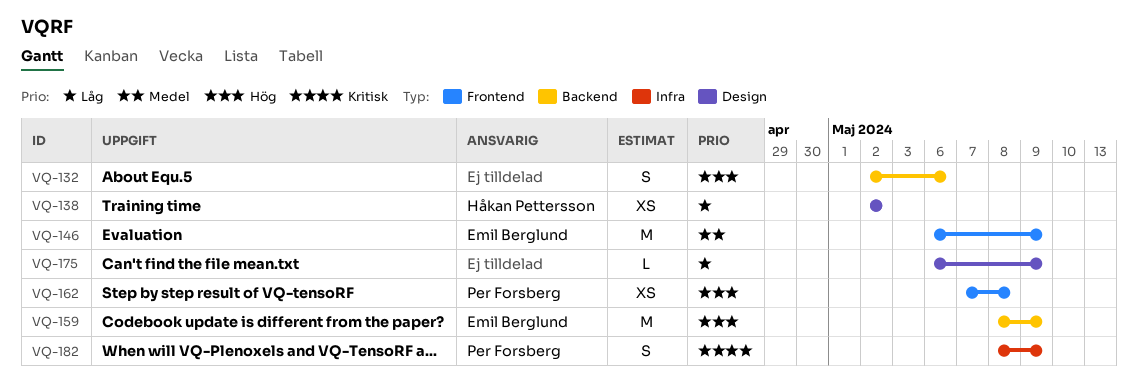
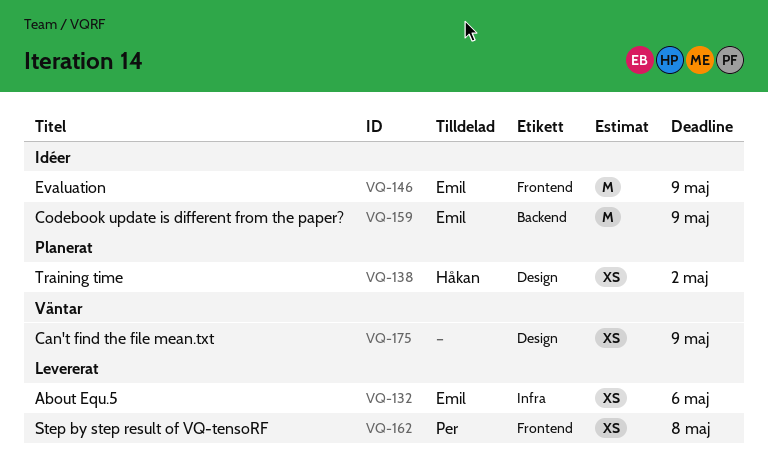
VQ-132, owner: none -> Emil Berglund
VQ-132, label: Backend -> Infra
VQ-132, estimate: S -> XS
VQ-175, estimate: L -> XS
VQ-182: present -> none

